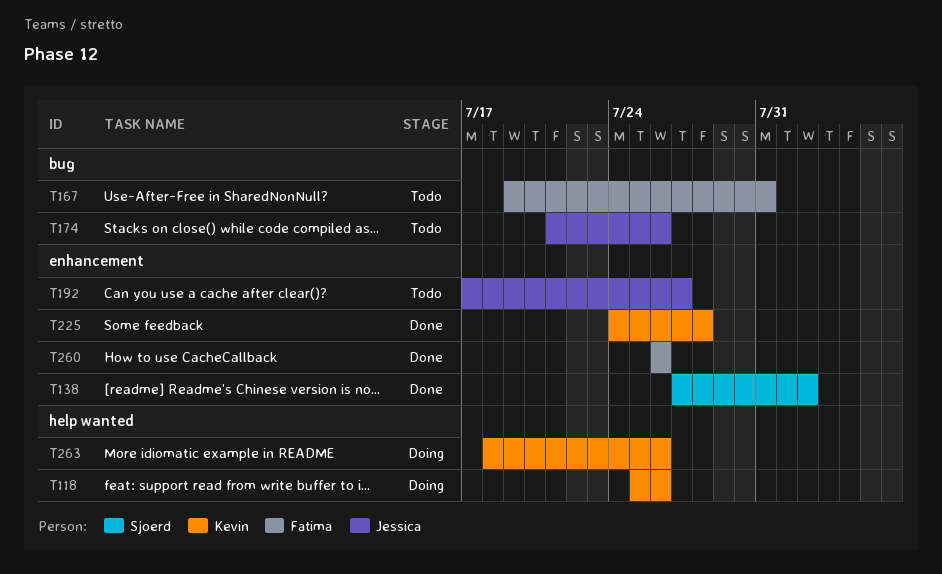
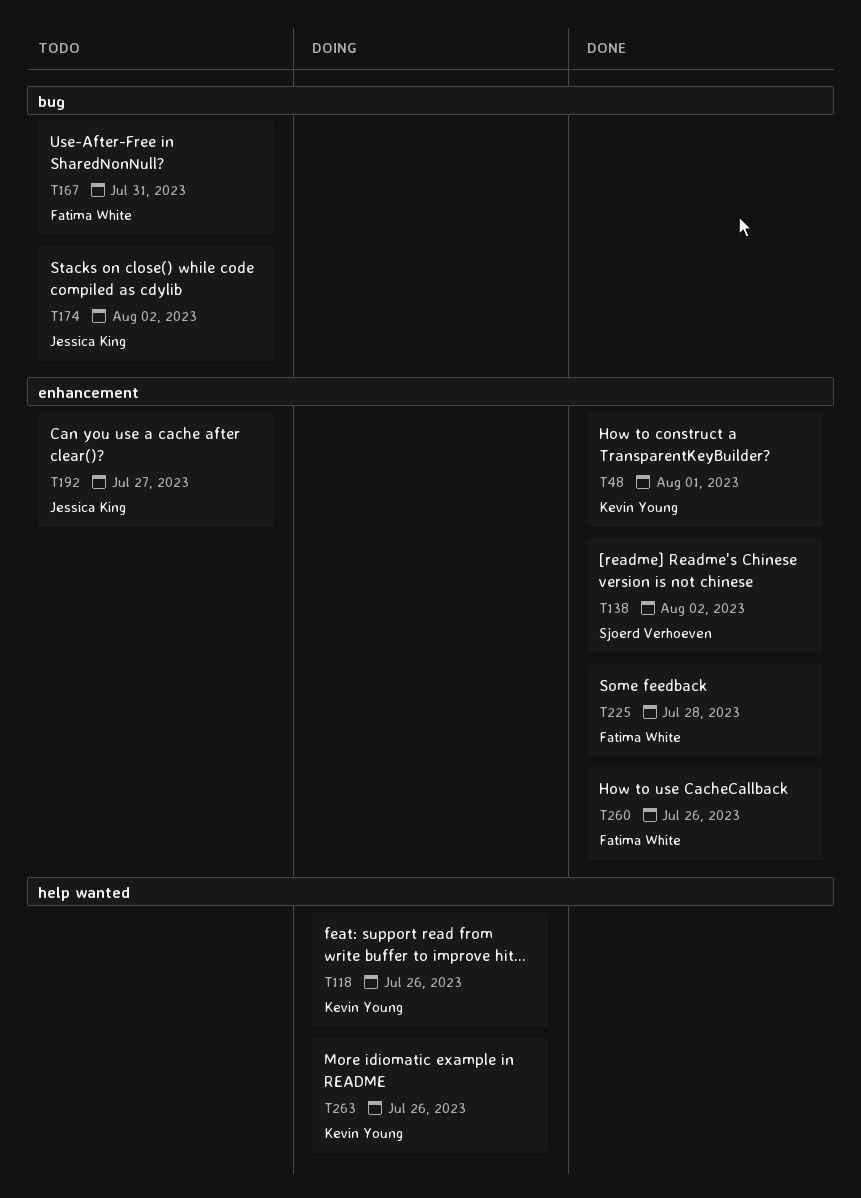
T48: none -> present
T174, due: Jul 26 -> Aug 2
T225, owner: Kevin Young -> Fatima White

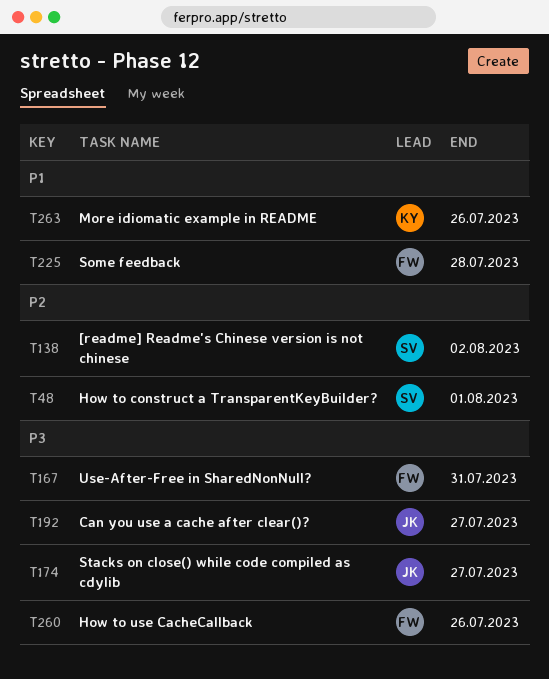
T48, owner: Kevin Young -> Sjoerd Verhoeven
T118: present -> none
T174, due: Aug 2 -> Jul 27

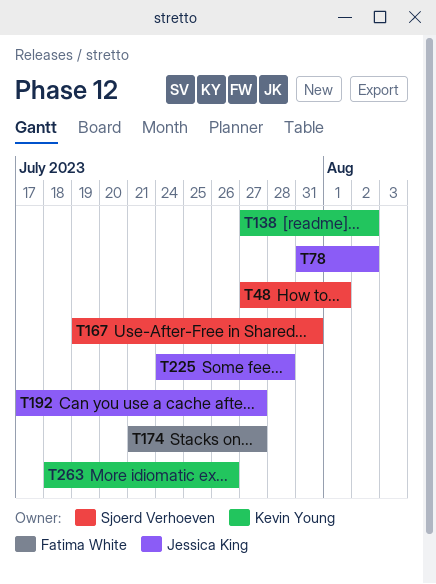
T78: none -> present
T138, owner: Sjoerd Verhoeven -> Kevin Young
T167, owner: Fatima White -> Sjoerd Verhoeven
T174, owner: Jessica King -> Fatima White
T225, owner: Fatima White -> Jessica King
T260: present -> none

